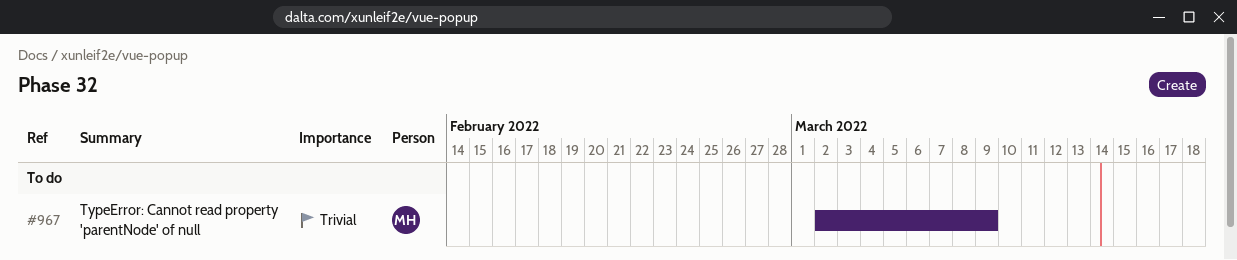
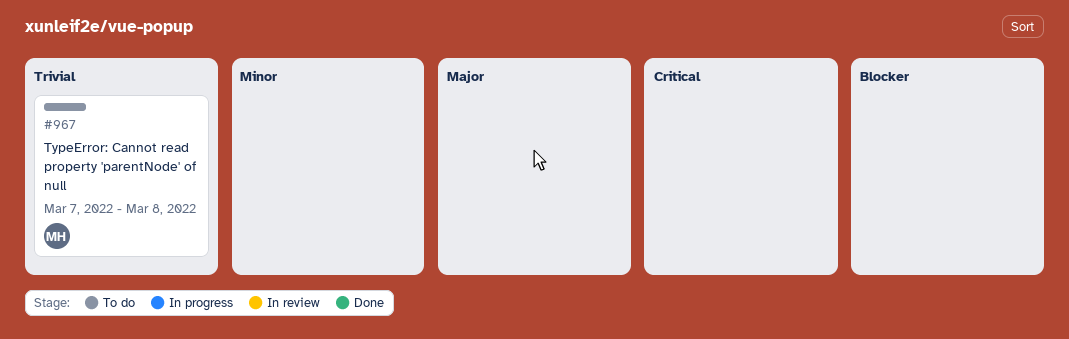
#967, start: Mar 2 -> Mar 7
#967, due: Mar 9 -> Mar 8

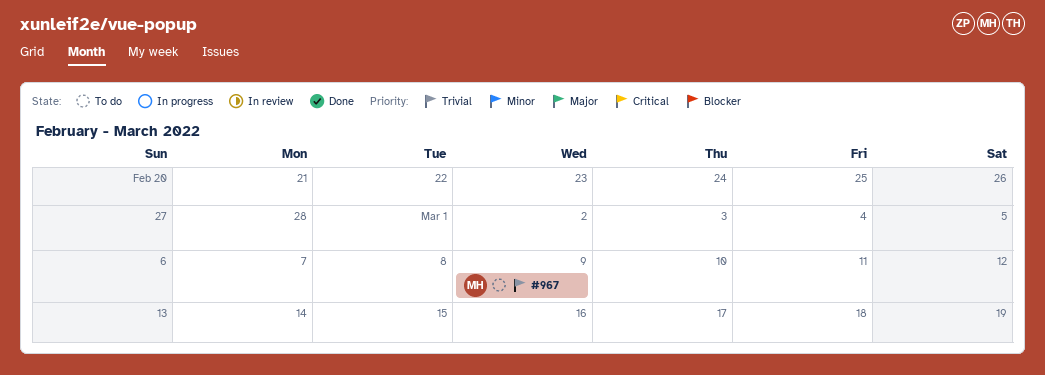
#967, start: Mar 7 -> Mar 9
#967, due: Mar 8 -> Mar 9

